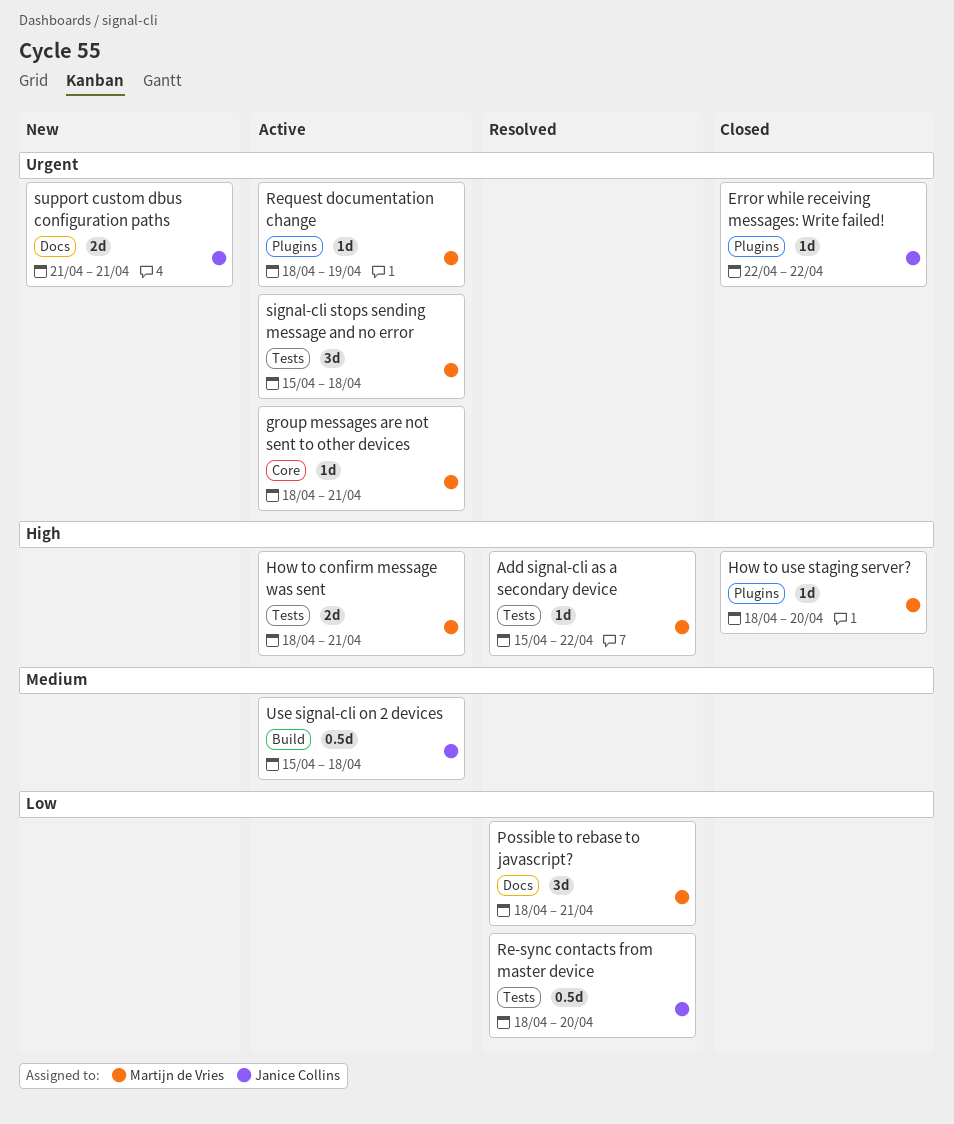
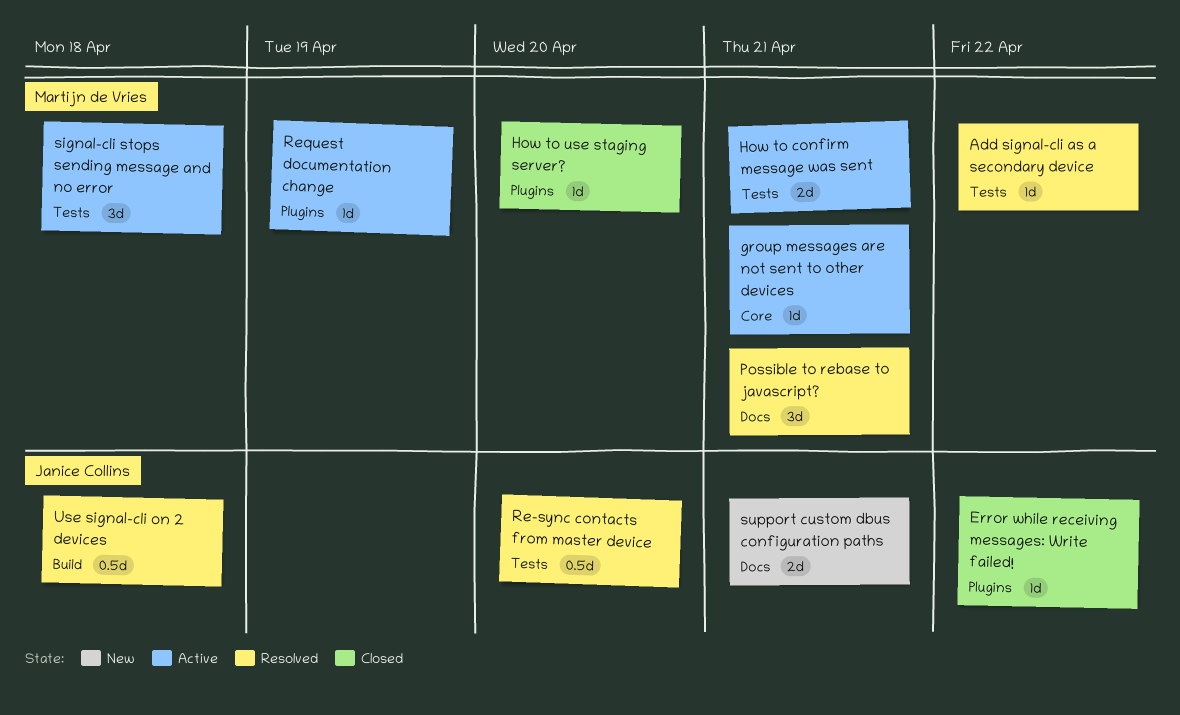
Use signal-cli on 2 devices, status: Active -> Resolved

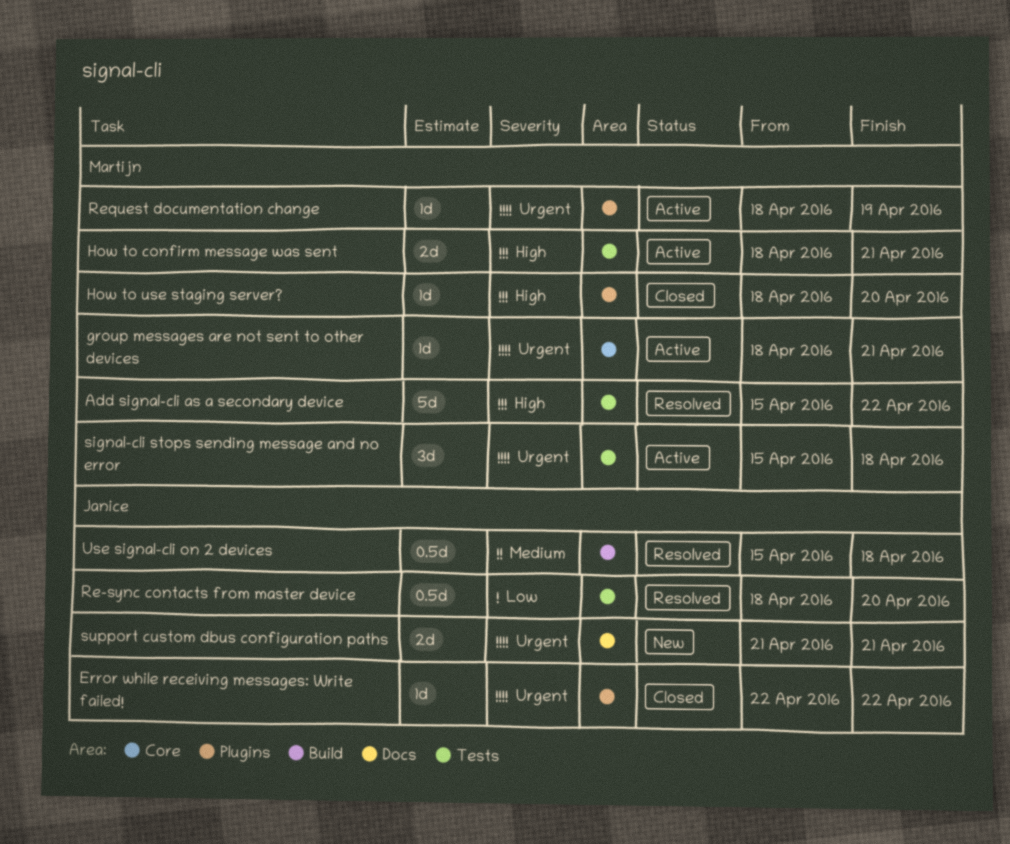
Add signal-cli as a secondary device, estimate: 1d -> 5d
Possible to rebase to javascript?: present -> none

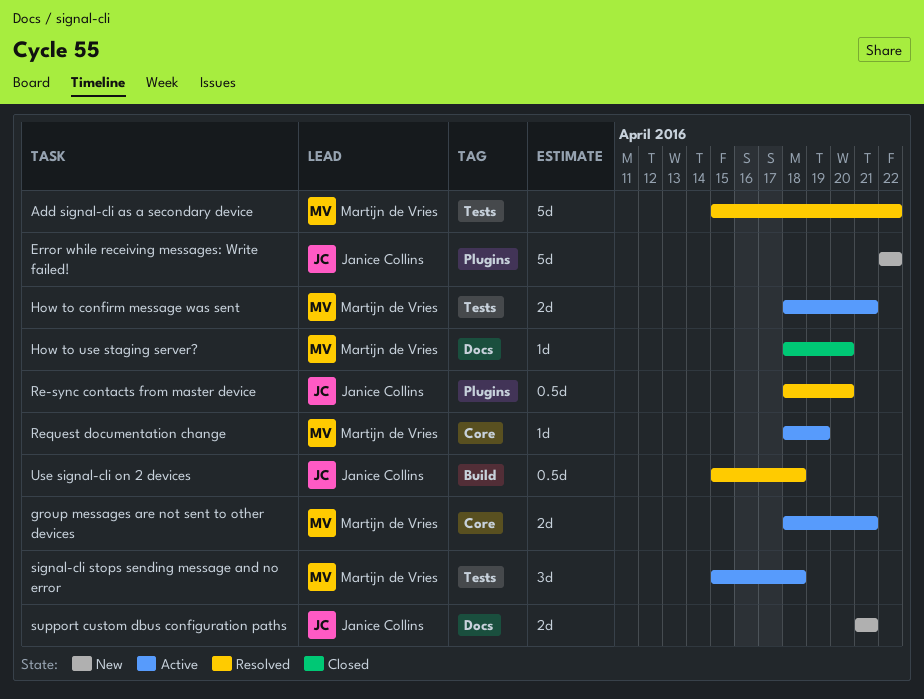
Error while receiving messages: Write failed!, status: Closed -> New
Error while receiving messages: Write failed!, estimate: 1d -> 5d
group messages are not sent to other devices, estimate: 1d -> 2d
How to use staging server?, label: Plugins -> Docs
Re-sync contacts from master device, label: Tests -> Plugins
Request documentation change, label: Plugins -> Core

